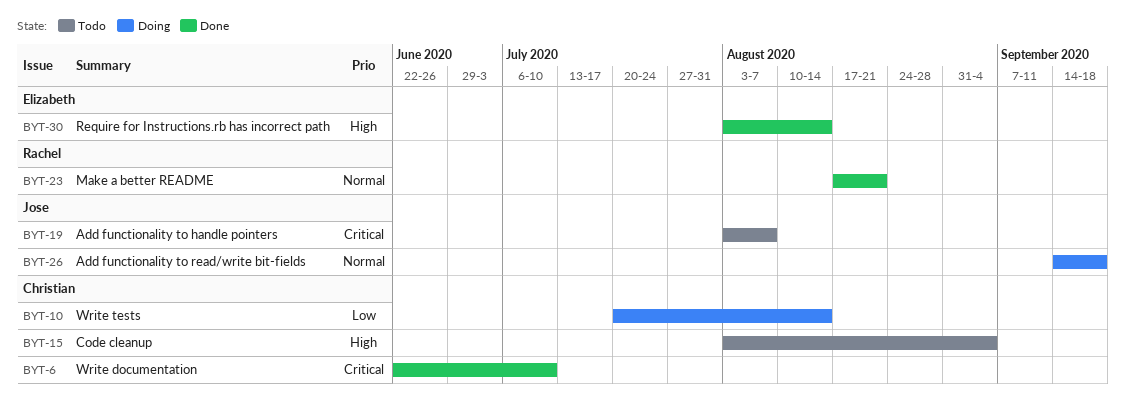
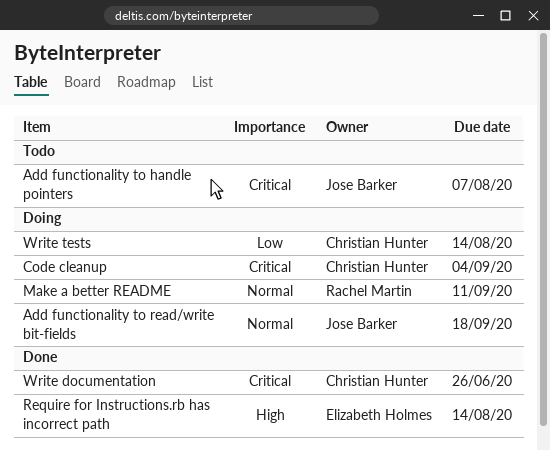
Code cleanup, status: Todo -> Doing
Code cleanup, priority: High -> Critical
Make a better README, status: Done -> Doing
Make a better README, due: Aug 21 -> Sep 11
Write documentation, due: Jul 10 -> Jun 26

